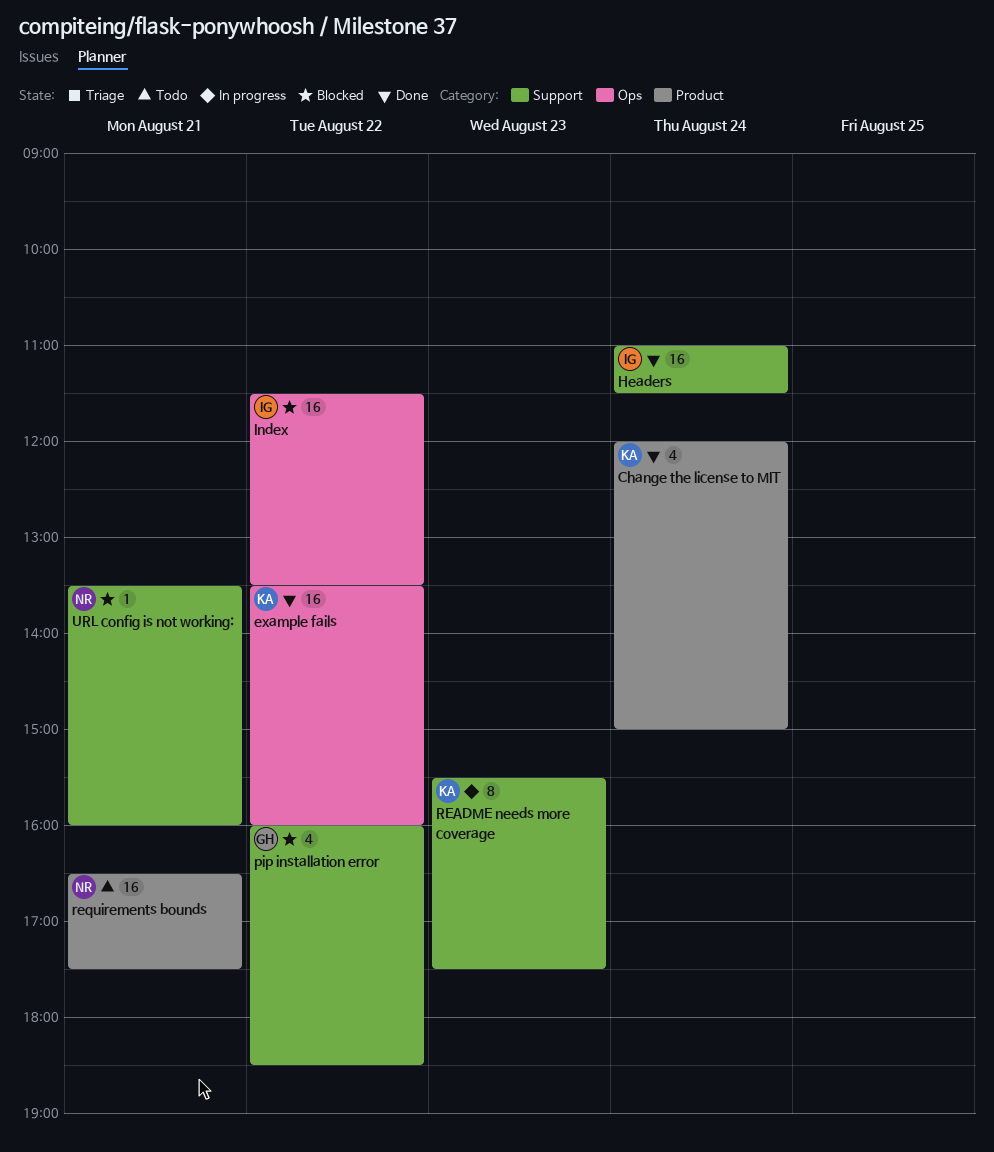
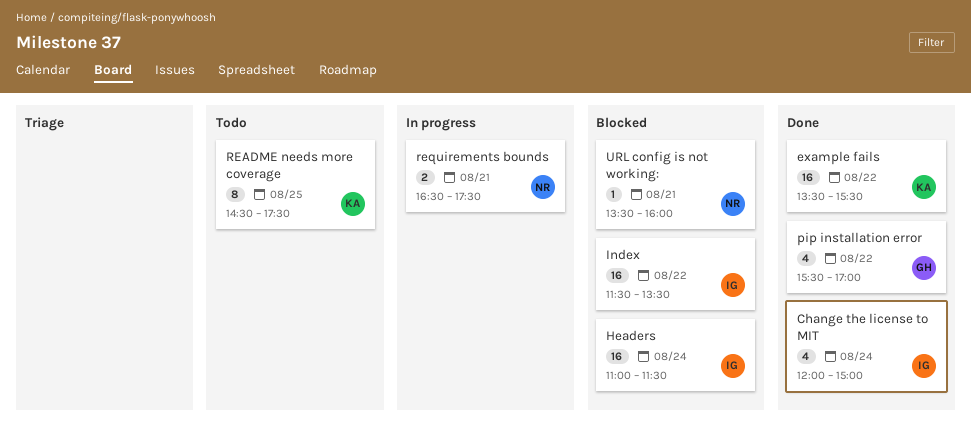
Change the license to MIT, owner: KA -> IG
example fails, ends: 16:00 -> 15:30
Headers, status: Done -> Blocked
pip installation error, status: Blocked -> Done
pip installation error, begins: 16:00 -> 15:30
pip installation error, ends: 18:30 -> 17:00
README needs more coverage, status: In progress -> Todo
README needs more coverage, day: Aug 23 -> Aug 25
README needs more coverage, begins: 15:30 -> 14:30
requirements bounds, status: Todo -> In progress
requirements bounds, estimate: 16 -> 2

